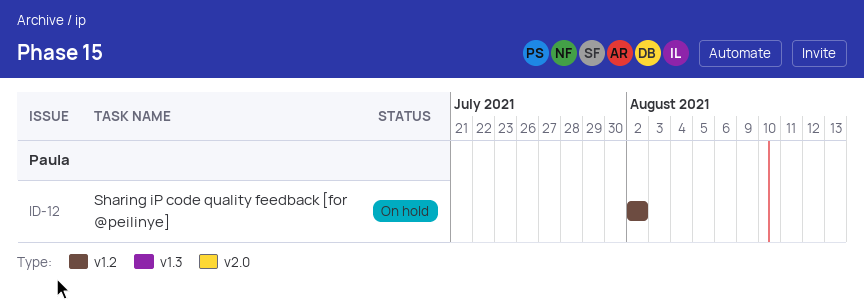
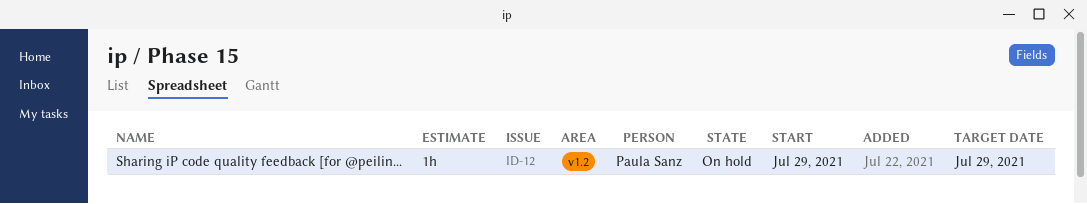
ID-12, start: Aug 2 -> Jul 29
ID-12, due: Aug 2 -> Jul 29

